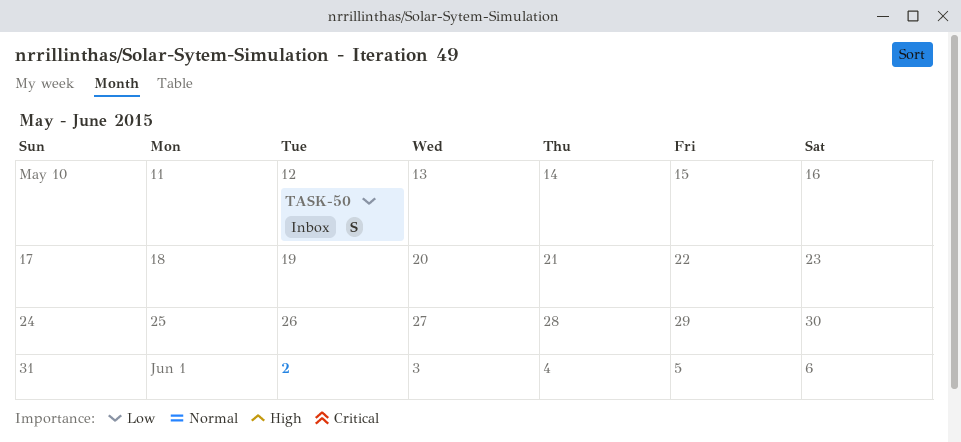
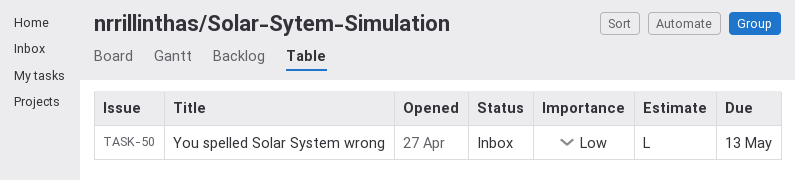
TASK-50, estimate: S -> L
TASK-50, due: May 12 -> May 13

